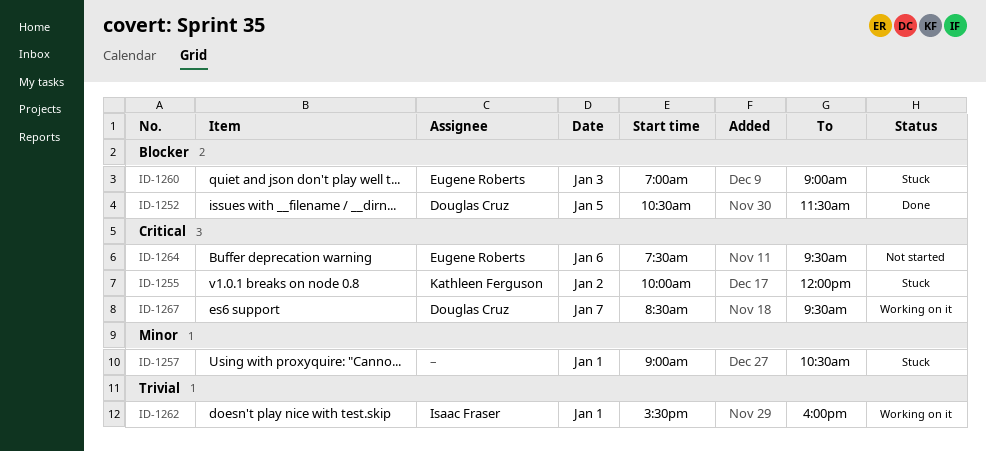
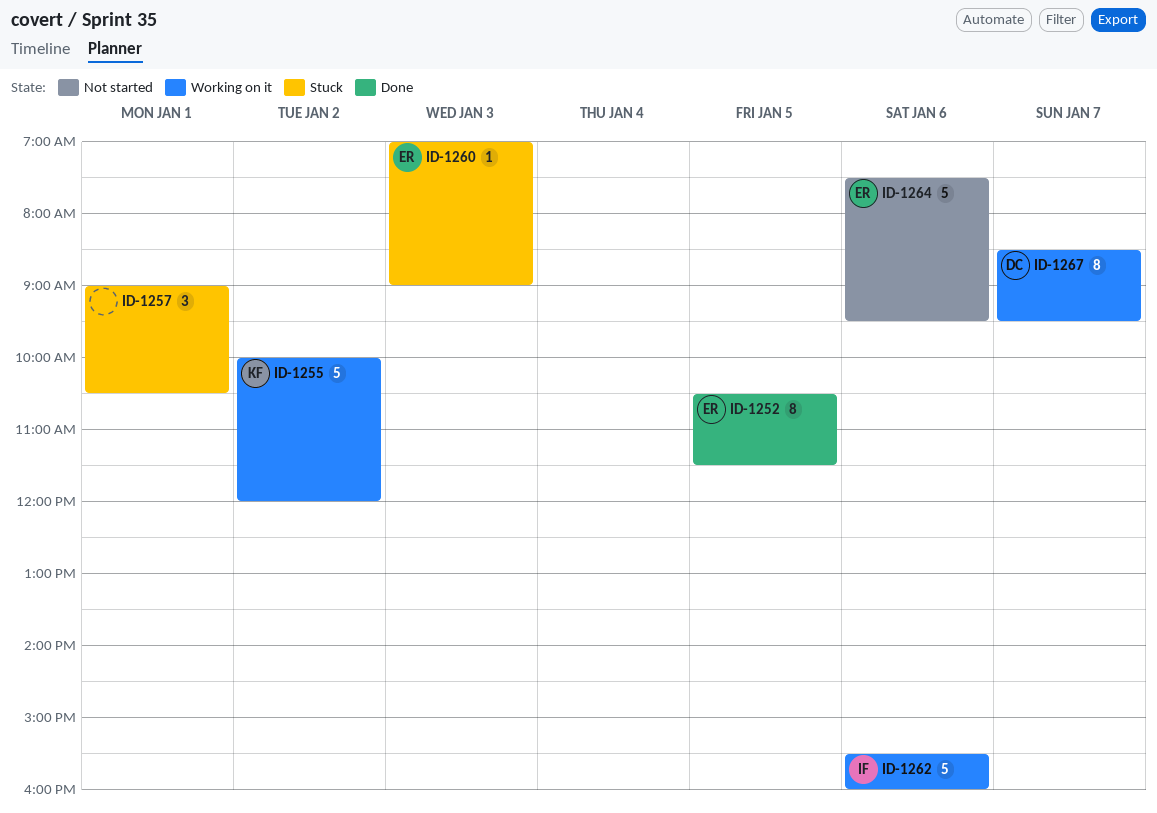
ID-1252, owner: Douglas Cruz -> Eugene Roberts
ID-1255, status: Stuck -> Working on it
ID-1262, day: Jan 1 -> Jan 6

